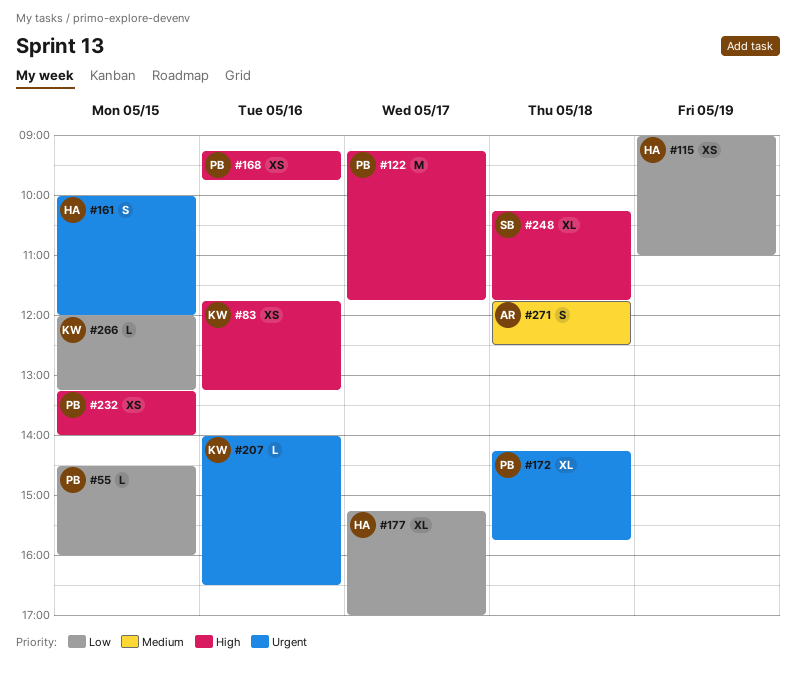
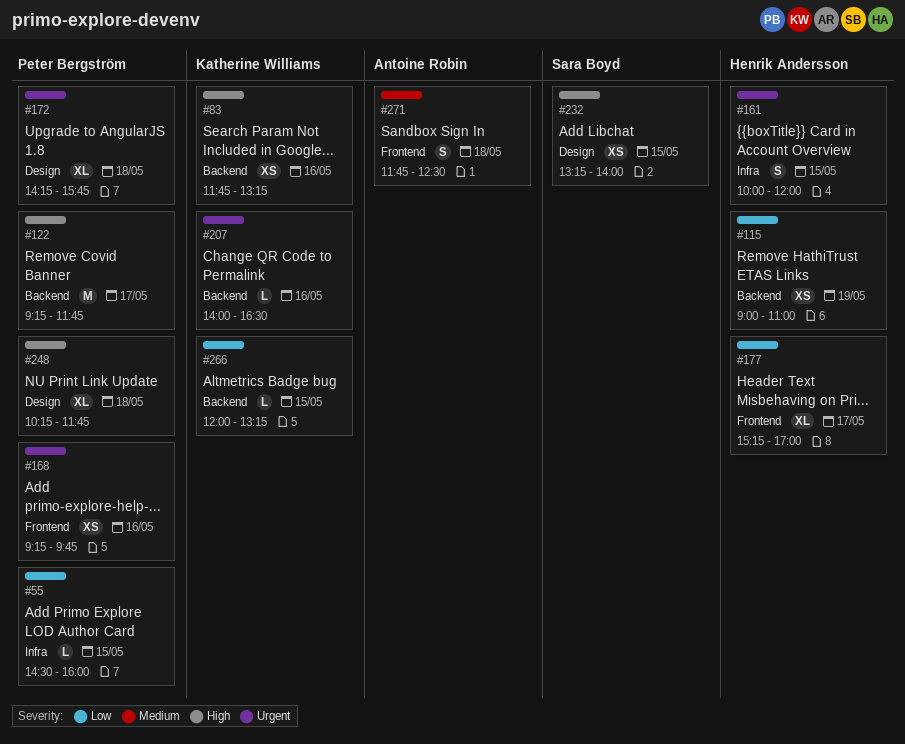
#168, priority: High -> Urgent
#232, owner: Peter Bergström -> Sara Boyd
#248, owner: Sara Boyd -> Peter Bergström

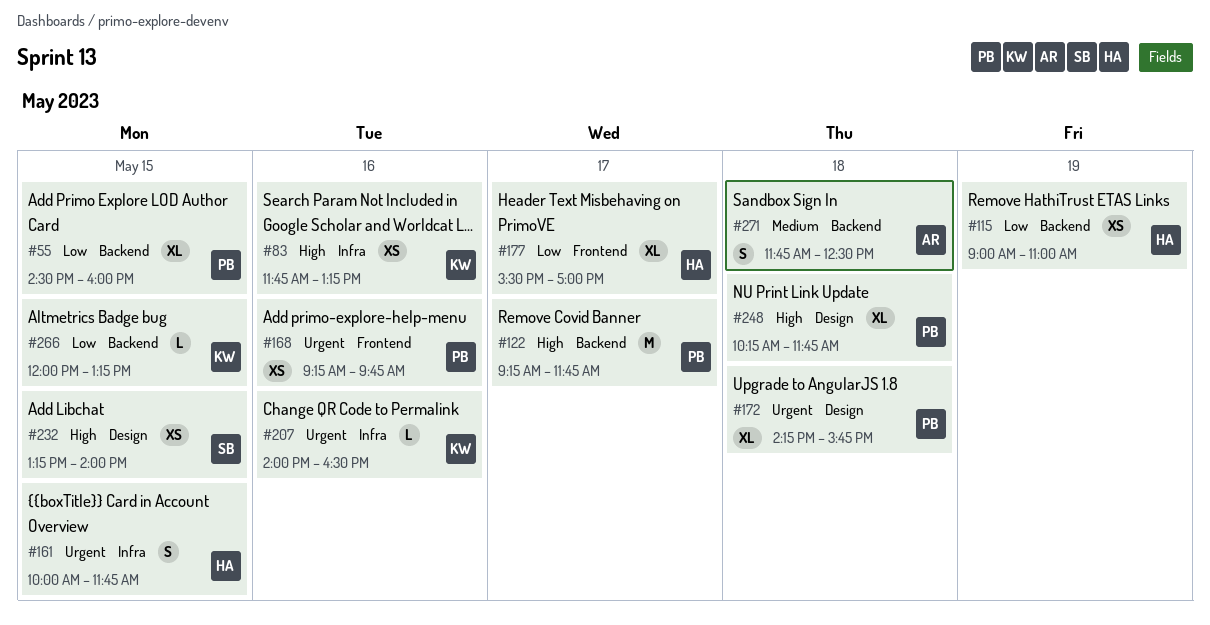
#55, label: Infra -> Backend
#55, estimate: L -> XL
#83, label: Backend -> Infra
#161, ends: 12:00 -> 11:45
#177, begins: 15:15 -> 15:30
#207, label: Backend -> Infra
#271, label: Frontend -> Backend

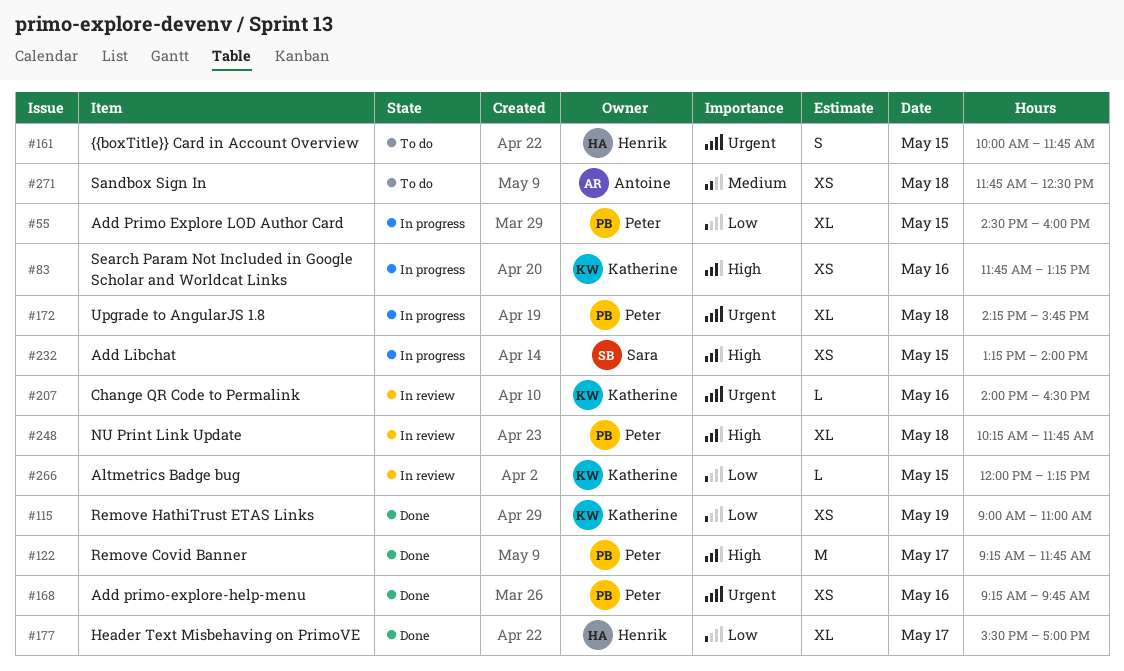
#115, owner: Henrik -> Katherine
#271, estimate: S -> XS

